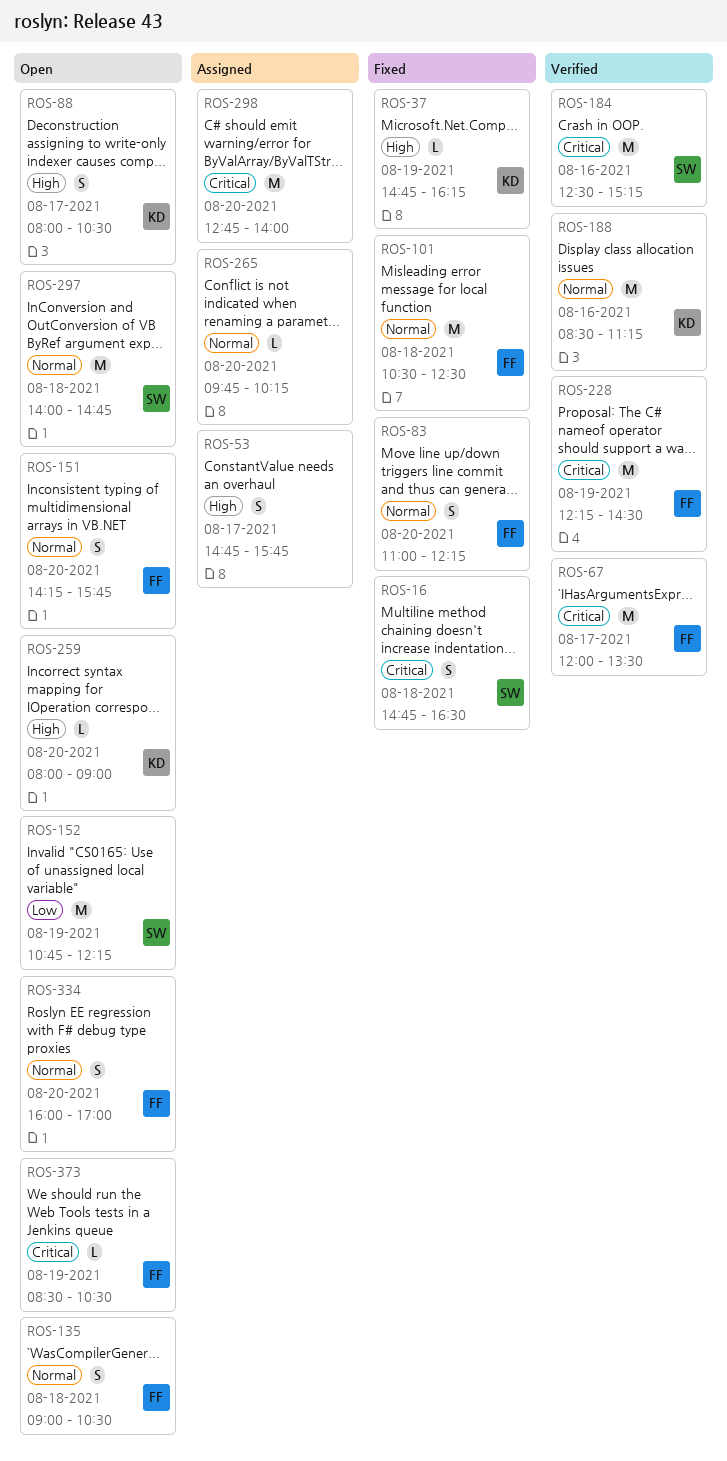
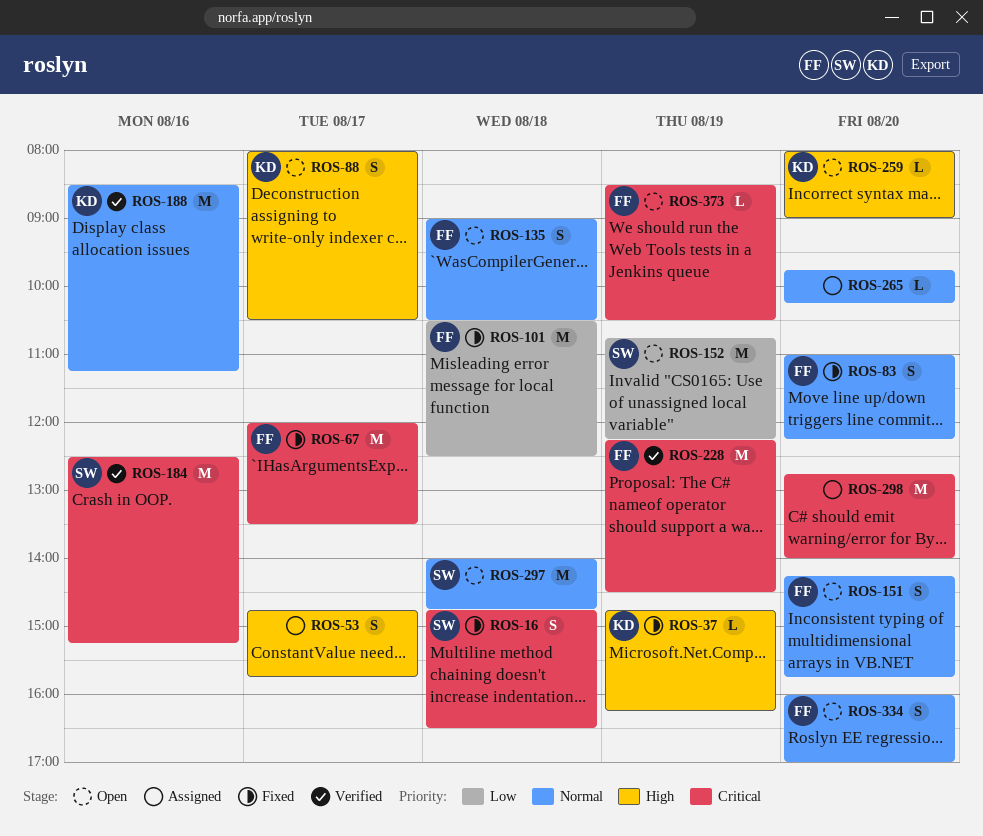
ROS-67, status: Verified -> Fixed
ROS-101, priority: Normal -> Low

